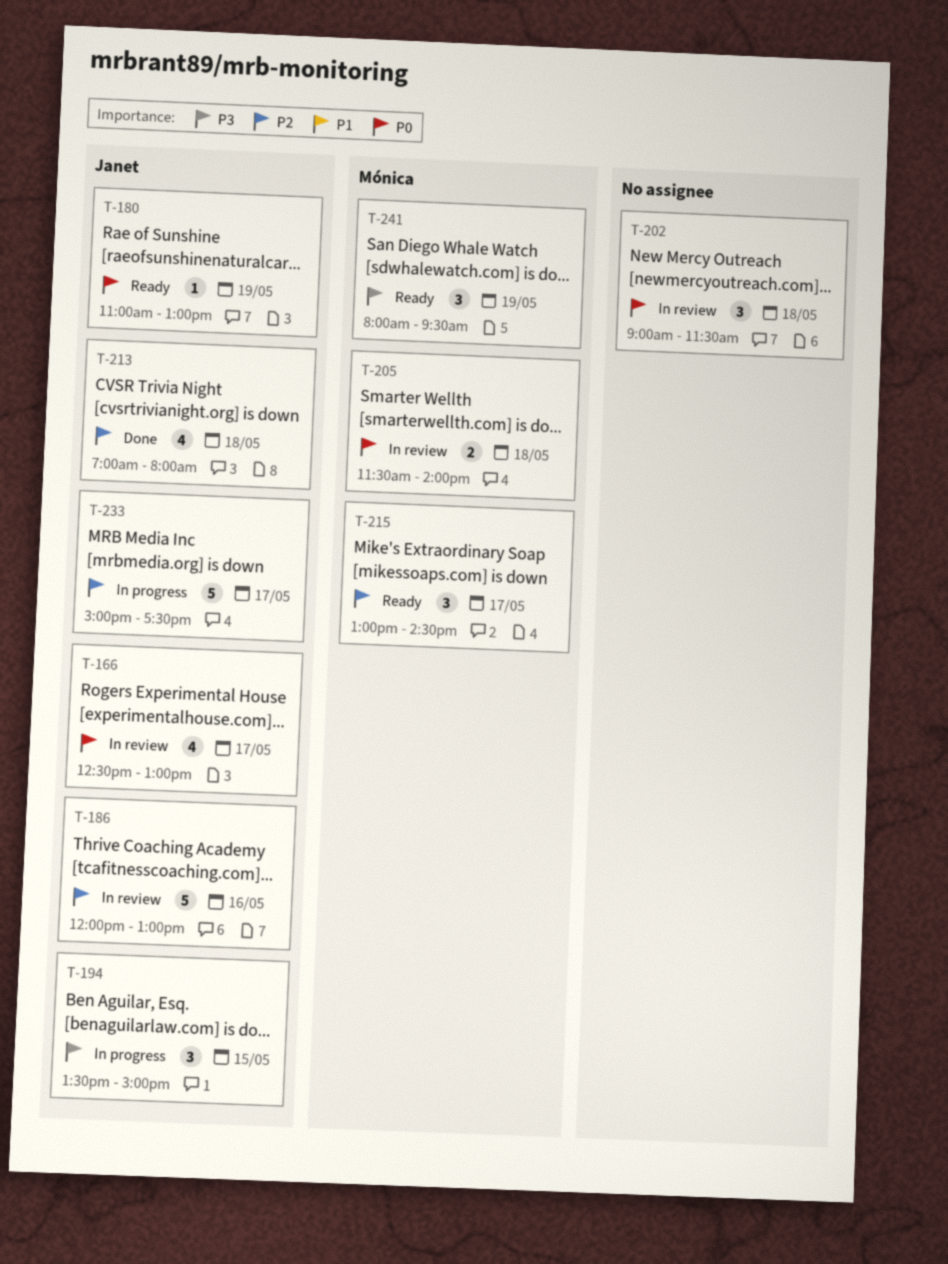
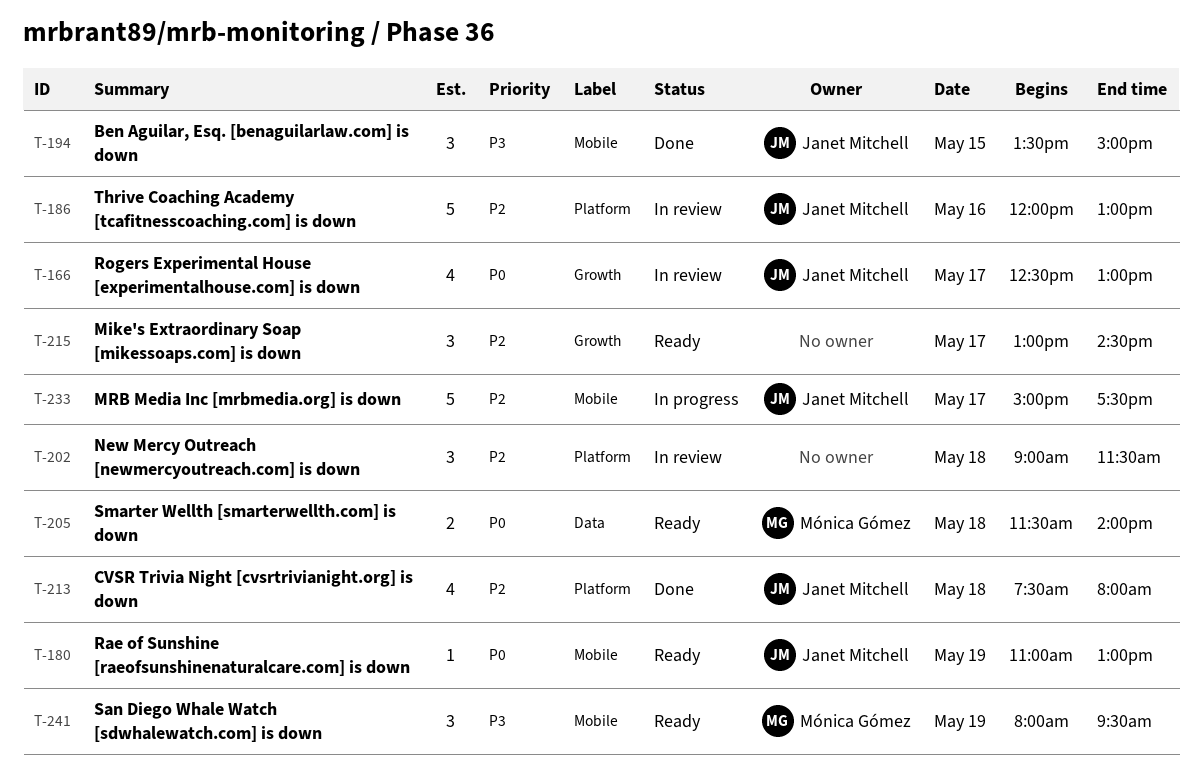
T-194, status: In progress -> Done
T-202, priority: P0 -> P2
T-205, status: In review -> Ready
T-213, begins: 07:00 -> 07:30
T-215, owner: Mónica Gómez -> none

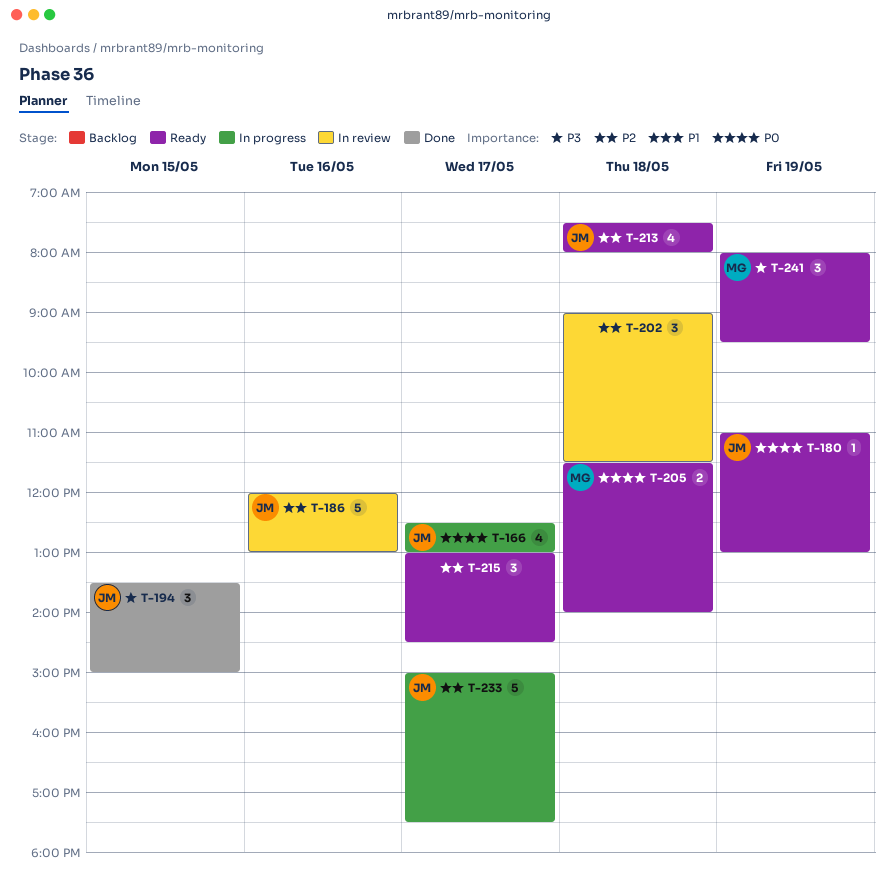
T-166, status: In review -> In progress
T-213, status: Done -> Ready

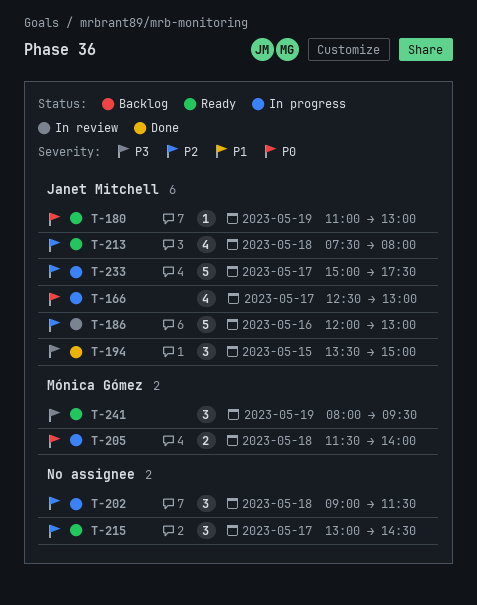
T-202, status: In review -> In progress
T-205, status: Ready -> In progress

